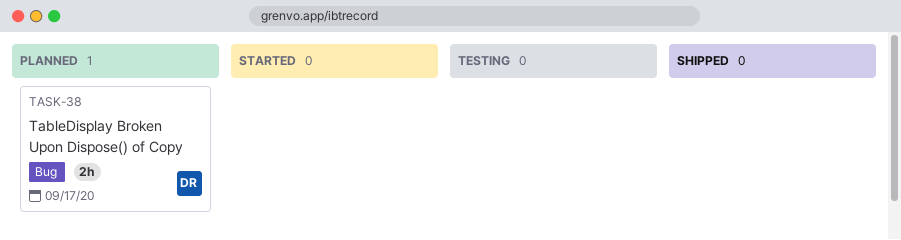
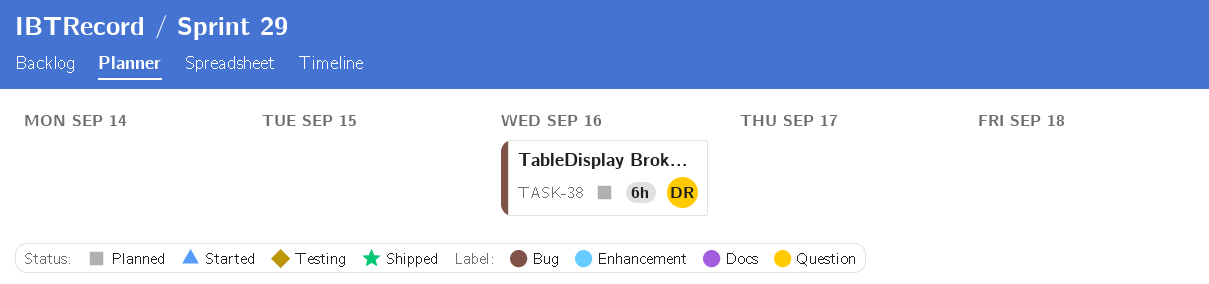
TASK-38, estimate: 2h -> 6h
TASK-38, due: Sep 17 -> Sep 16

